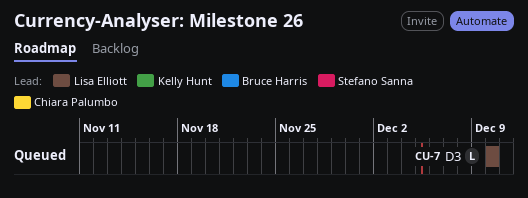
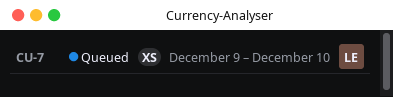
CU-7, estimate: L -> XS
CU-7, start: Dec 10 -> Dec 9

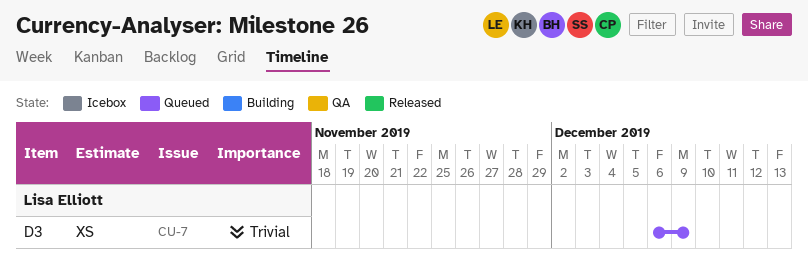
CU-7, start: Dec 9 -> Dec 6
CU-7, due: Dec 10 -> Dec 9

